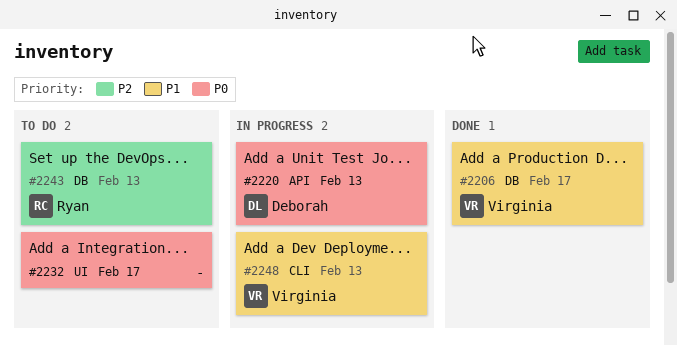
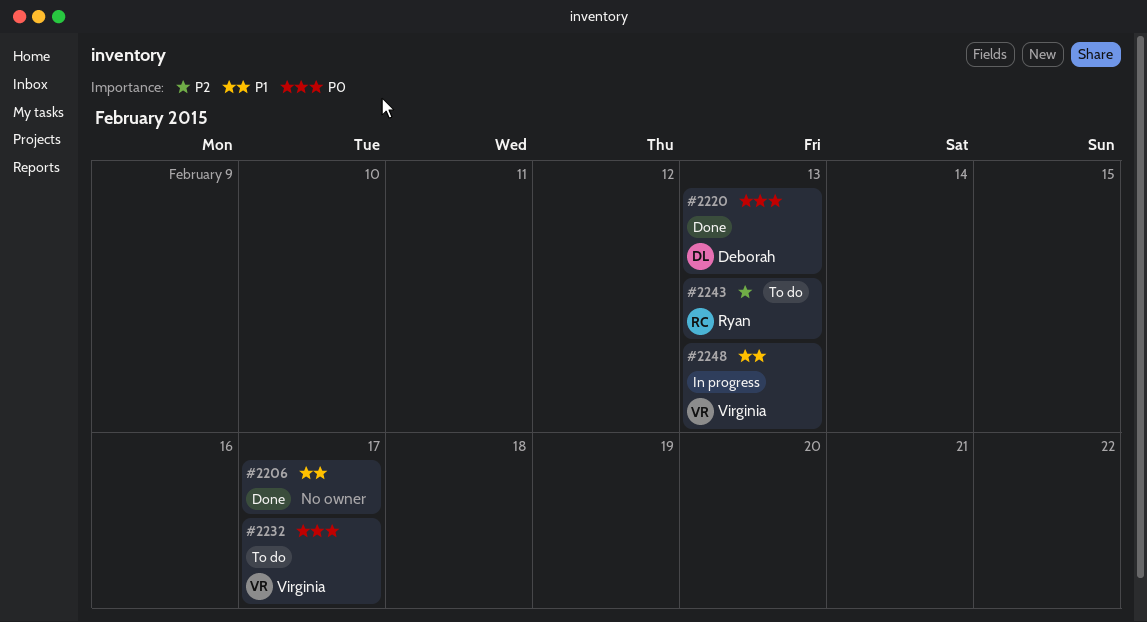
#2206, owner: Virginia -> none
#2220, status: In progress -> Done
#2232, owner: none -> Virginia

